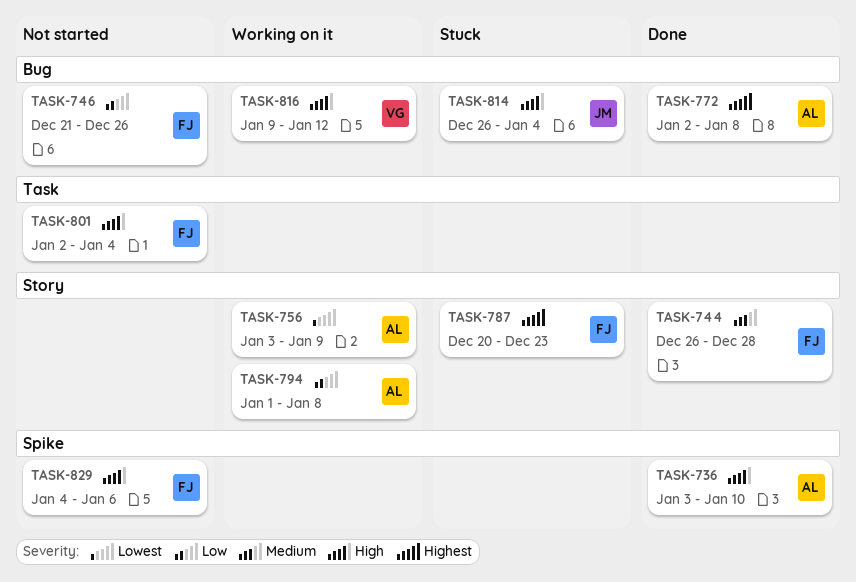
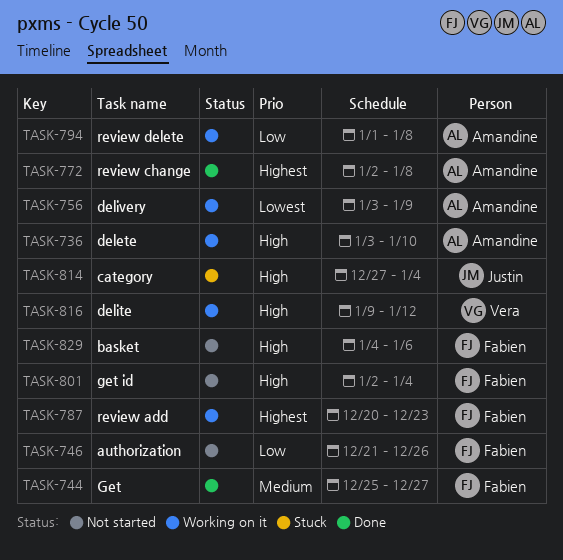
TASK-736, status: Done -> Working on it
TASK-744, start: Dec 26 -> Dec 25
TASK-744, due: Dec 28 -> Dec 27
TASK-787, status: Stuck -> Working on it
TASK-814, start: Dec 26 -> Dec 27

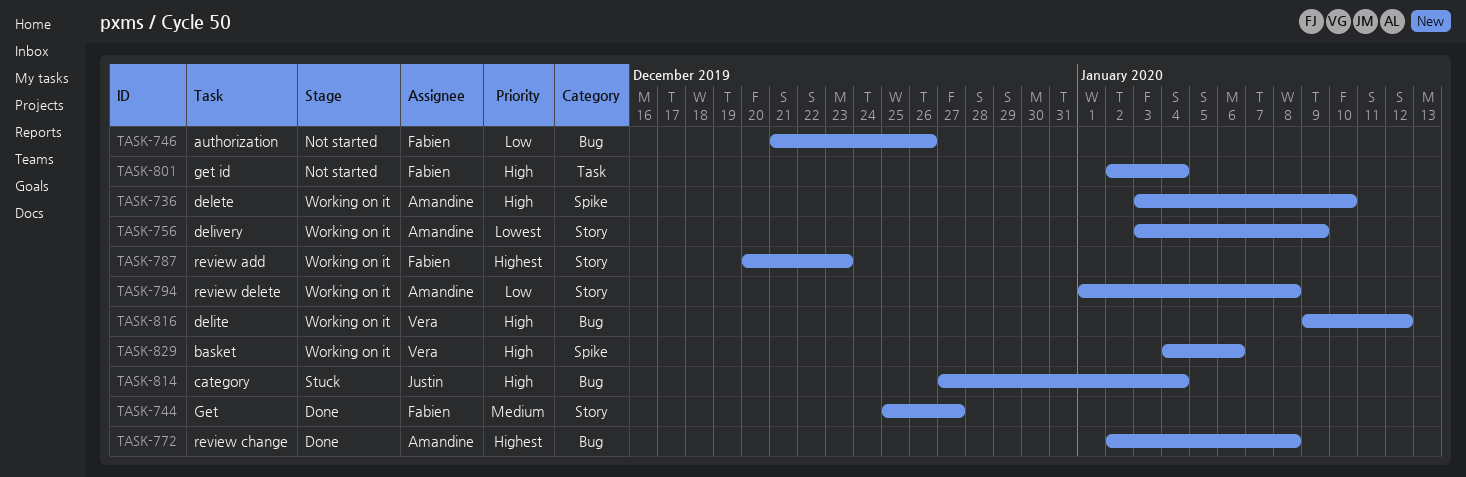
TASK-829, status: Not started -> Working on it
TASK-829, owner: Fabien -> Vera

